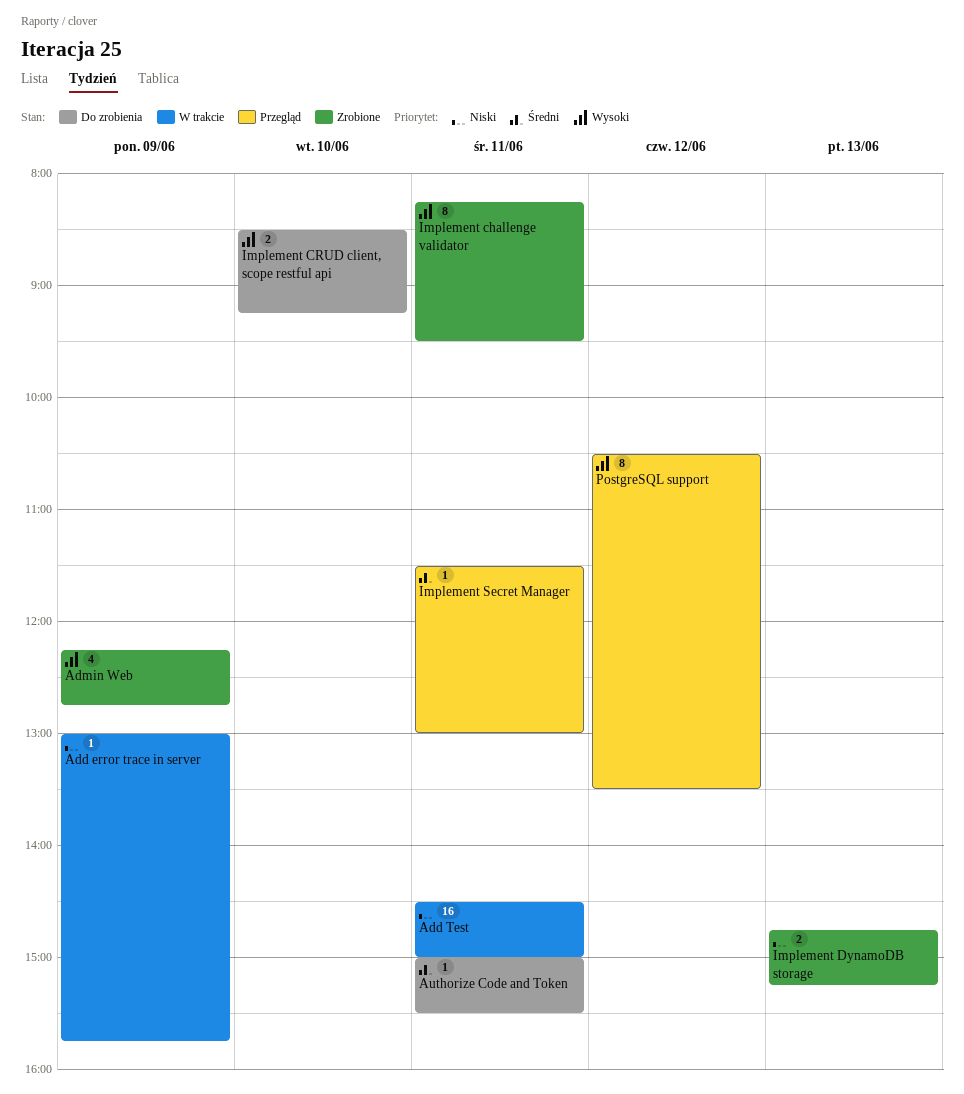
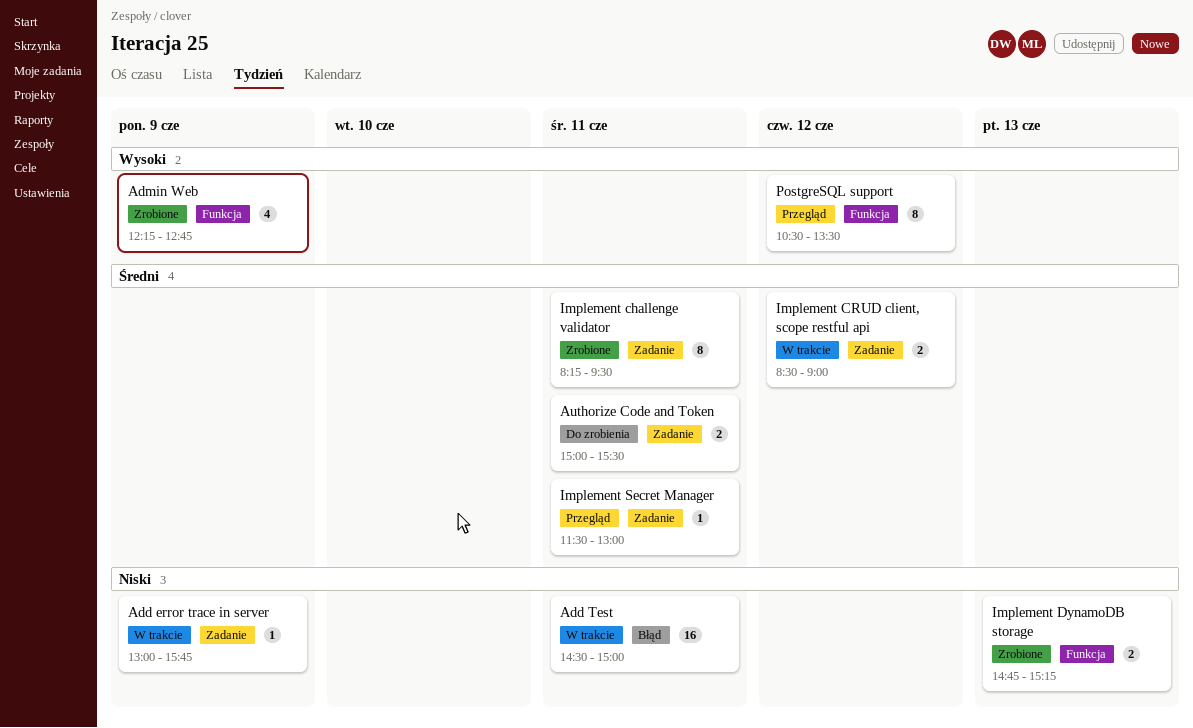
Authorize Code and Token, estimate: 1 -> 2
Implement challenge validator, priority: Wysoki -> Średni
Implement CRUD client, scope restful api, status: Do zrobienia -> W trakcie
Implement CRUD client, scope restful api, priority: Wysoki -> Średni
Implement CRUD client, scope restful api, day: Jun 10 -> Jun 12
Implement CRUD client, scope restful api, ends: 09:15 -> 09:00

